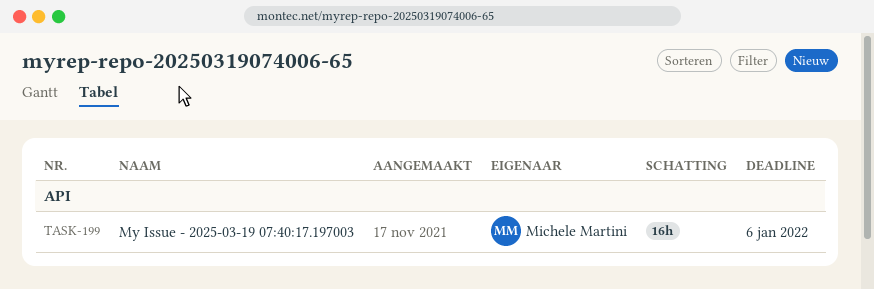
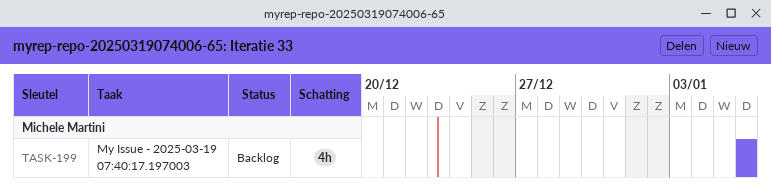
TASK-199, estimate: 16h -> 4h

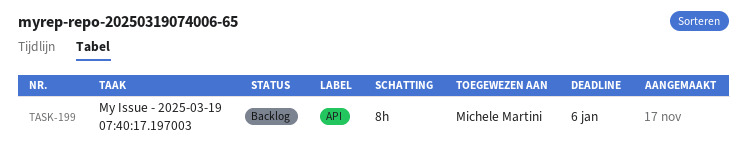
TASK-199, estimate: 4h -> 8h

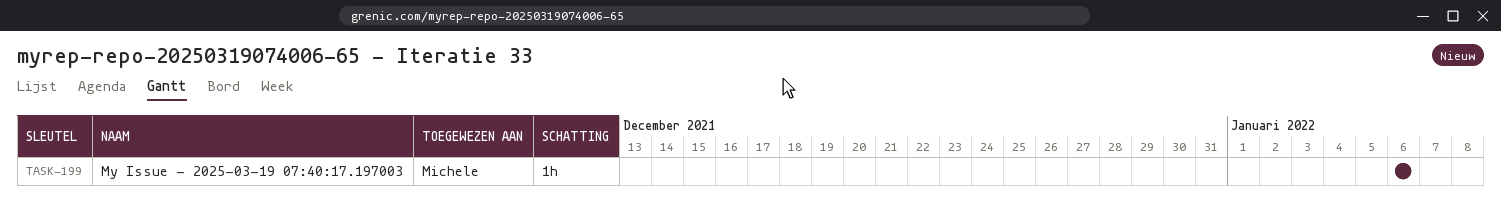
TASK-199, estimate: 8h -> 1h

